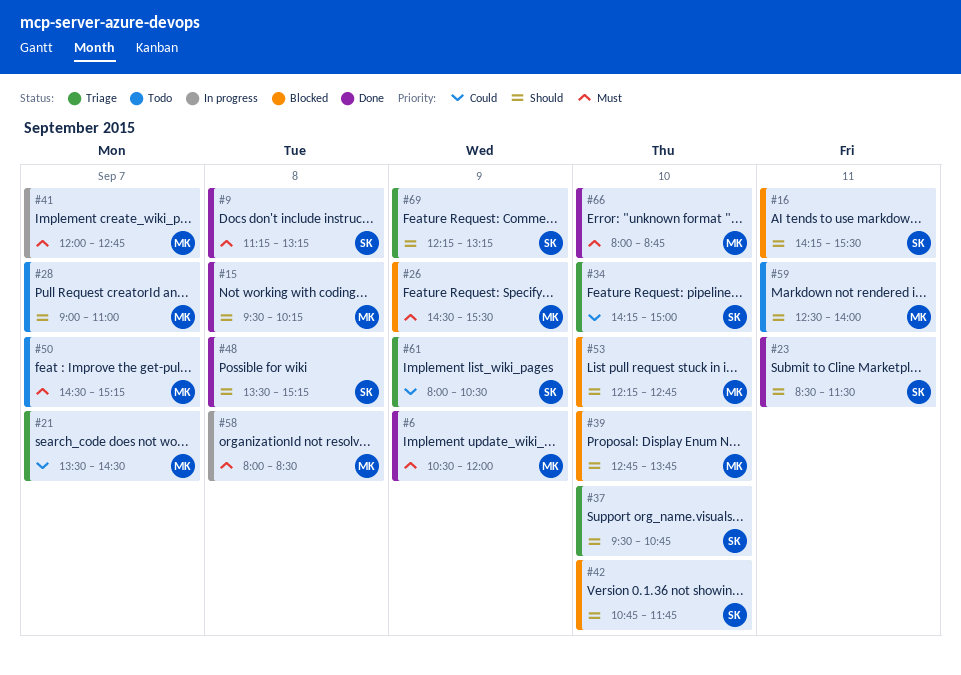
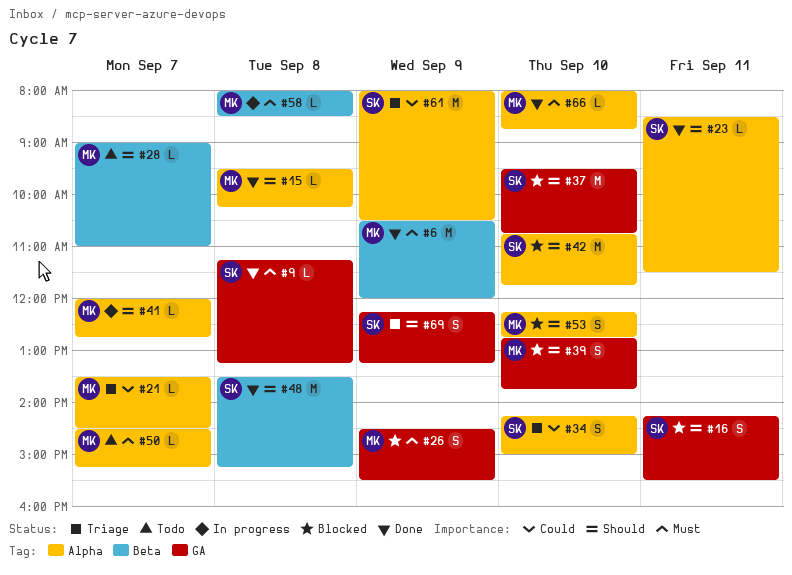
#37, status: Triage -> Blocked
#41, priority: Must -> Should
#59: present -> none

